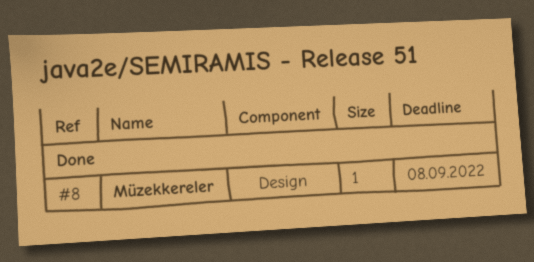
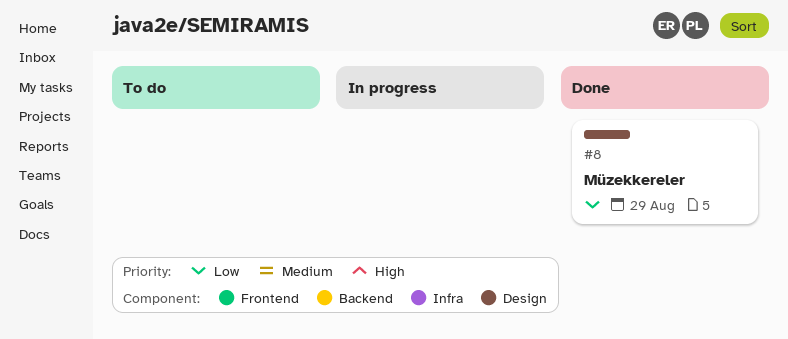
#8, due: Sep 8 -> Aug 29

